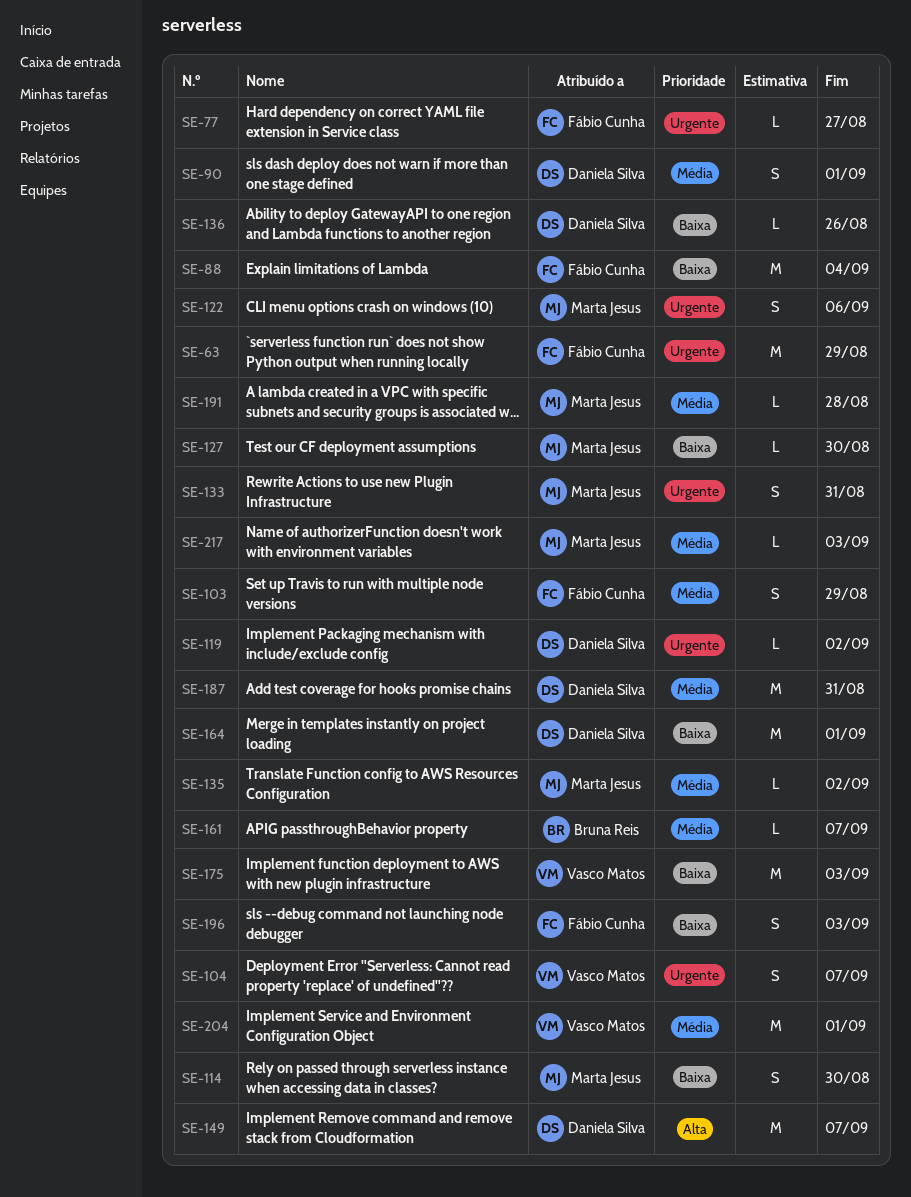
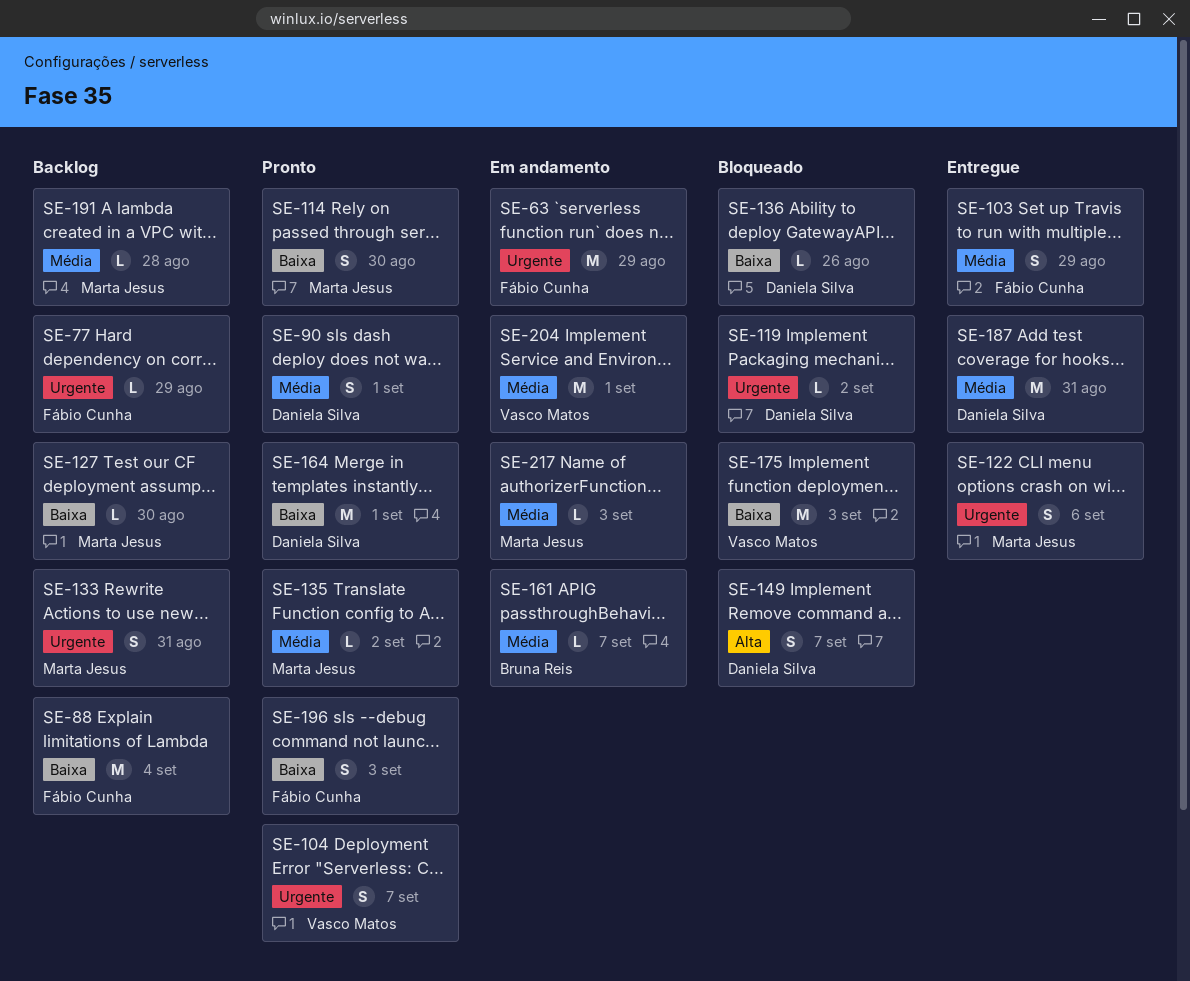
SE-77, due: Aug 27 -> Aug 29
SE-149, estimate: M -> S

